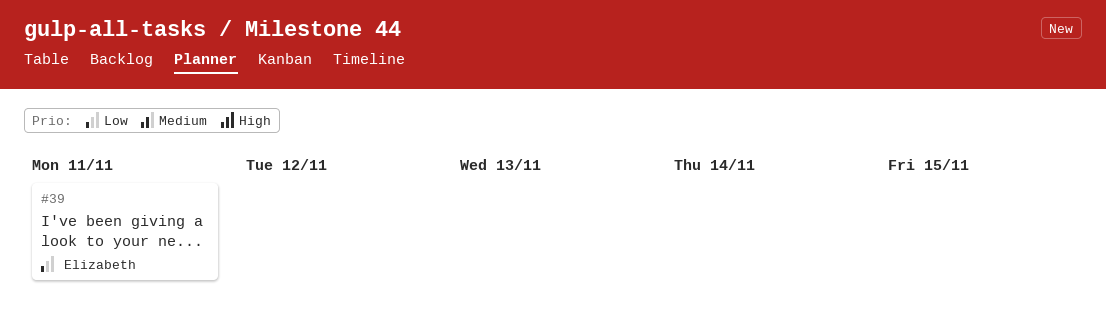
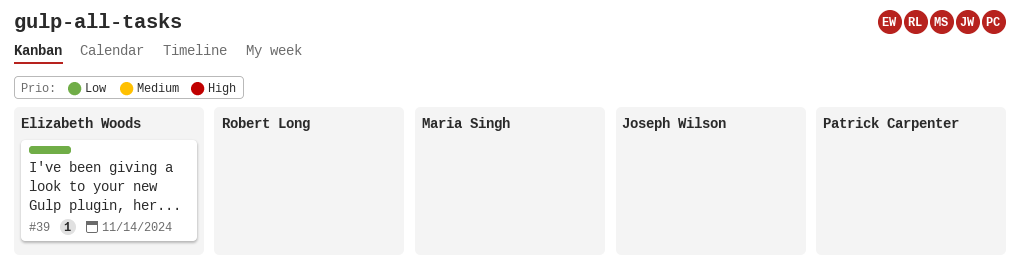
#39, due: Nov 11 -> Nov 14

